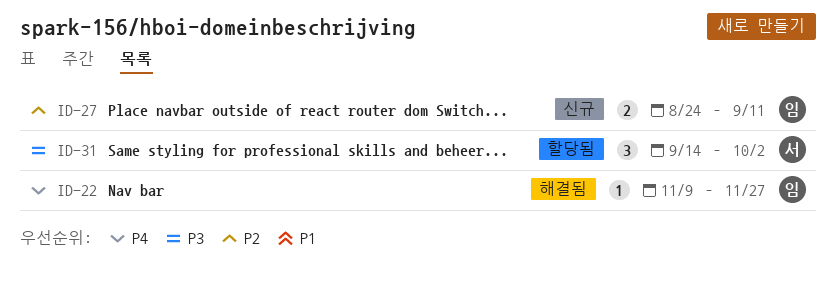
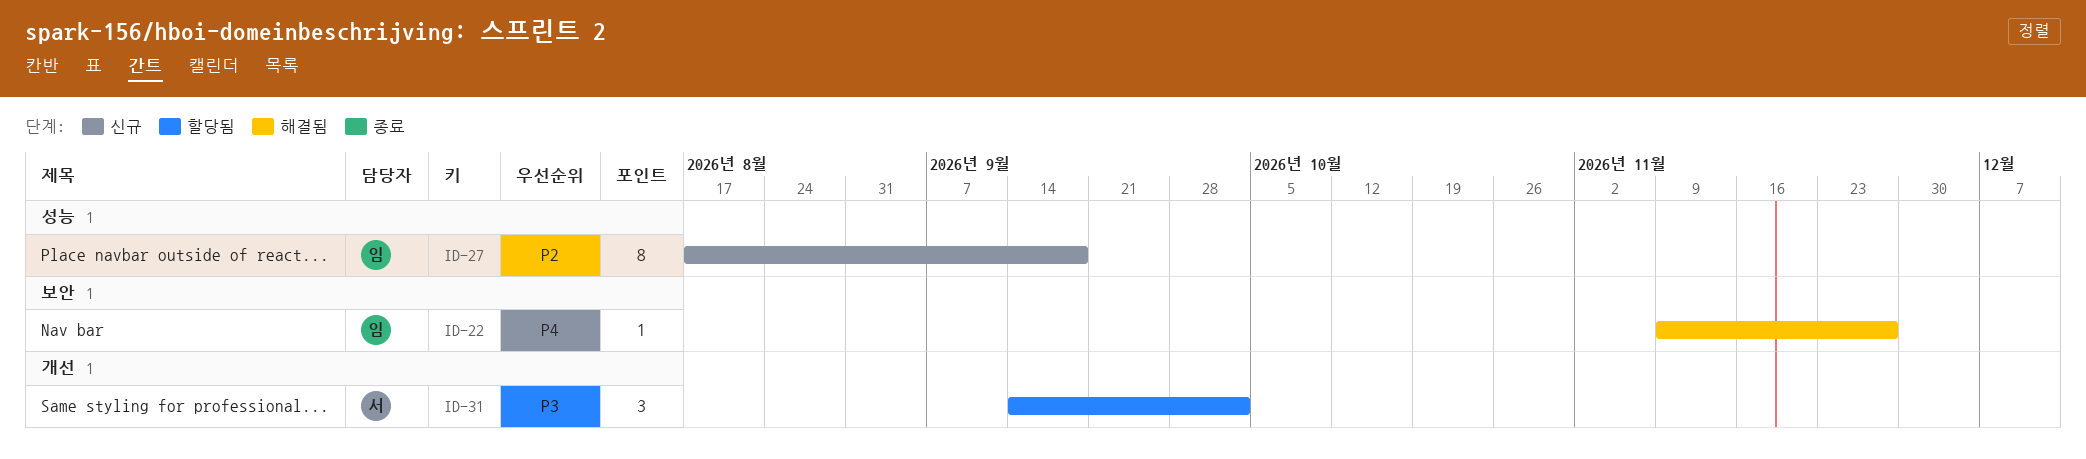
ID-27, estimate: 2 -> 8
ID-27, start: Aug 24 -> Aug 17
ID-27, due: Sep 11 -> Sep 18

